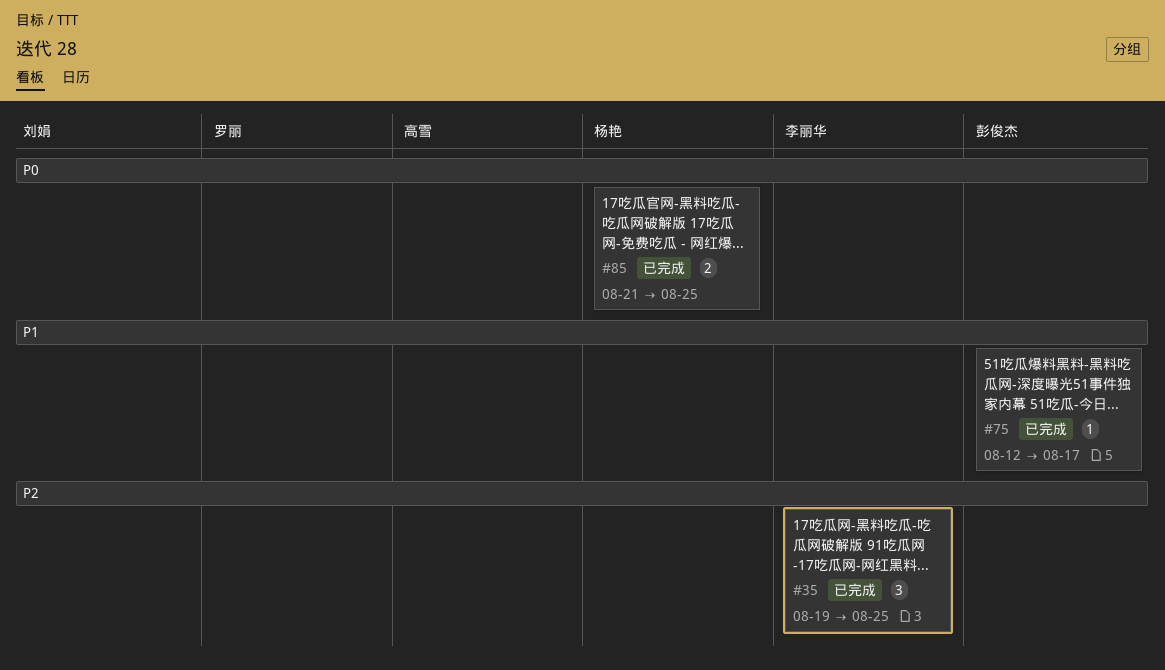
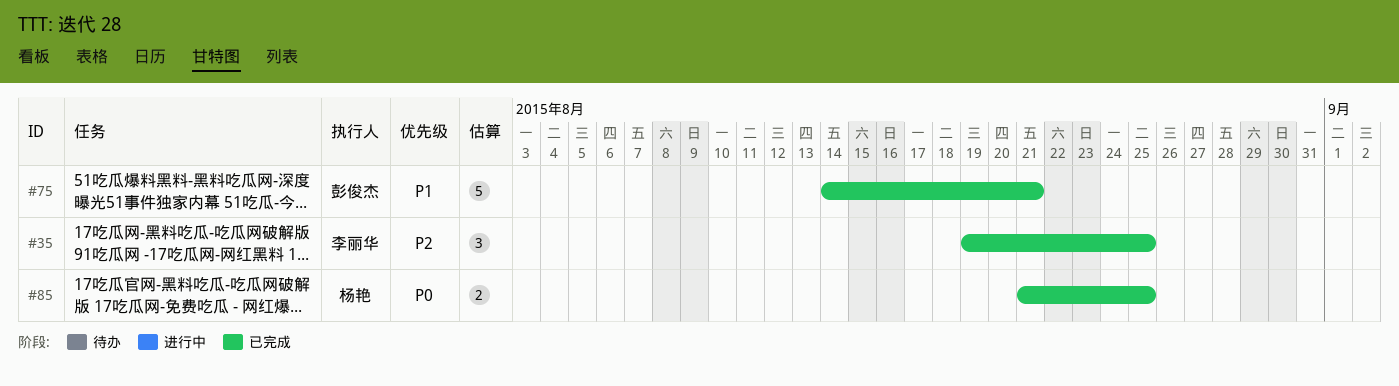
#75, estimate: 1 -> 5
#75, start: Aug 12 -> Aug 14
#75, due: Aug 17 -> Aug 21

